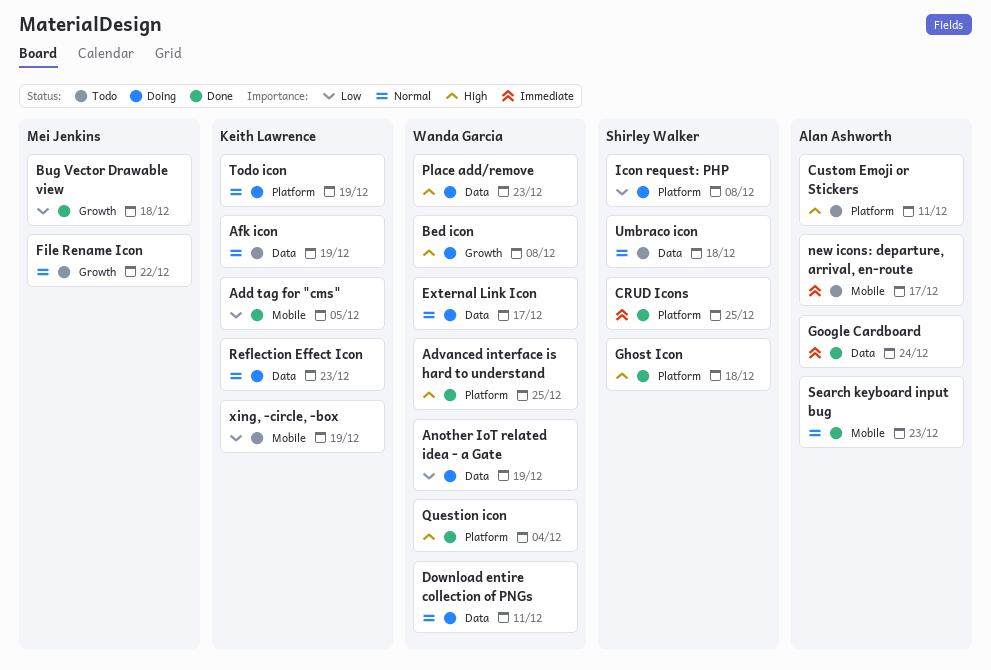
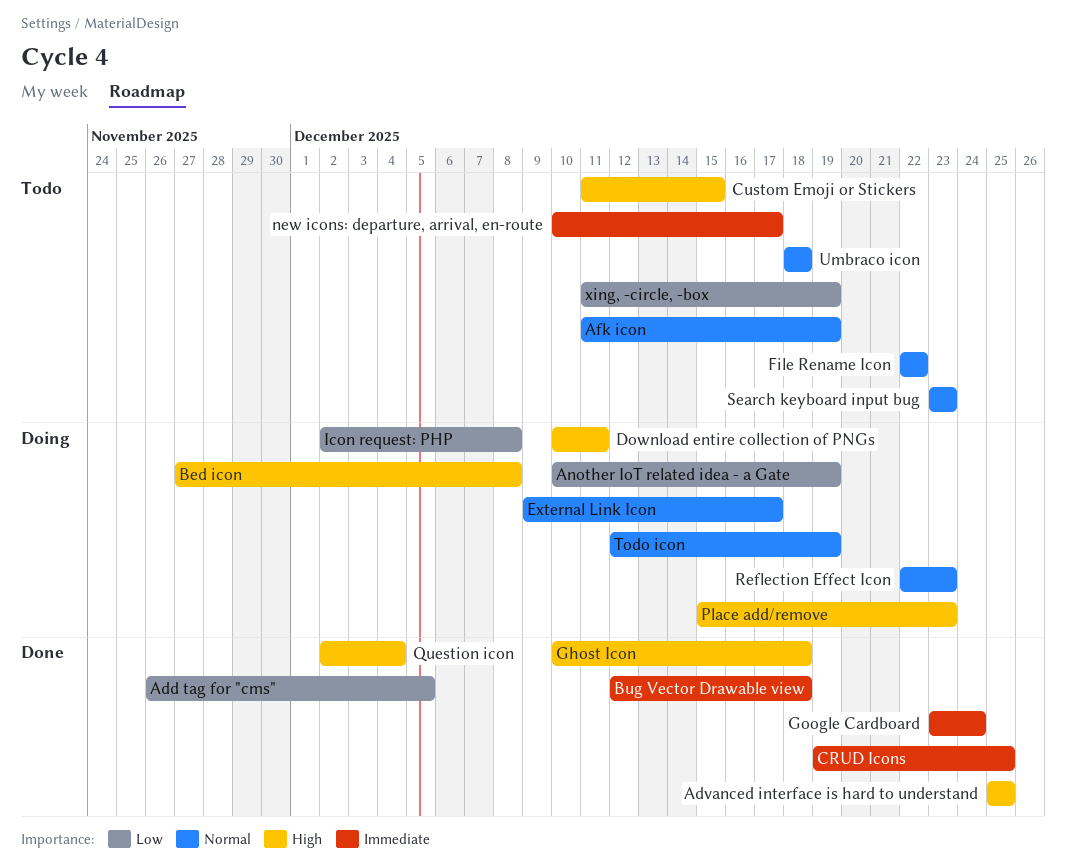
Bug Vector Drawable view, priority: Low -> Immediate
Custom Emoji or Stickers, due: Dec 11 -> Dec 15
Download entire collection of PNGs, priority: Normal -> High
Search keyboard input bug, status: Done -> Todo

